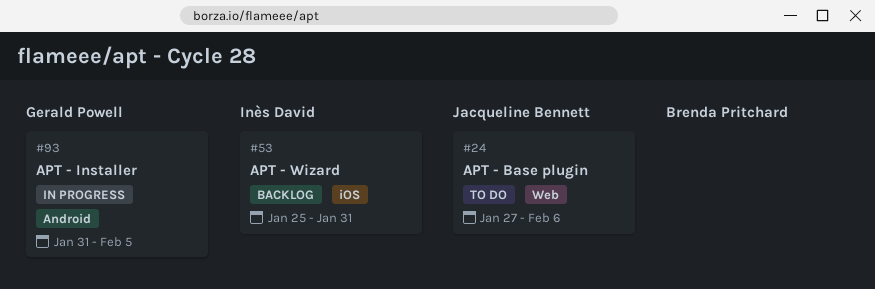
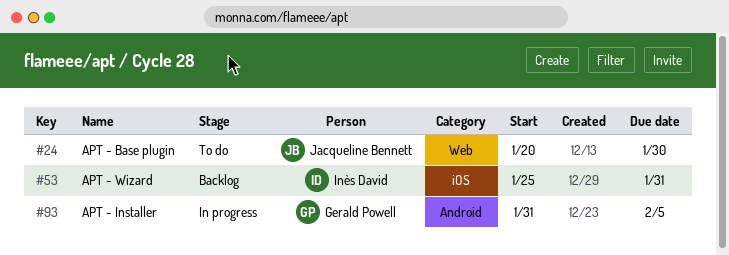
#24, start: Jan 27 -> Jan 20
#24, due: Feb 6 -> Jan 30

